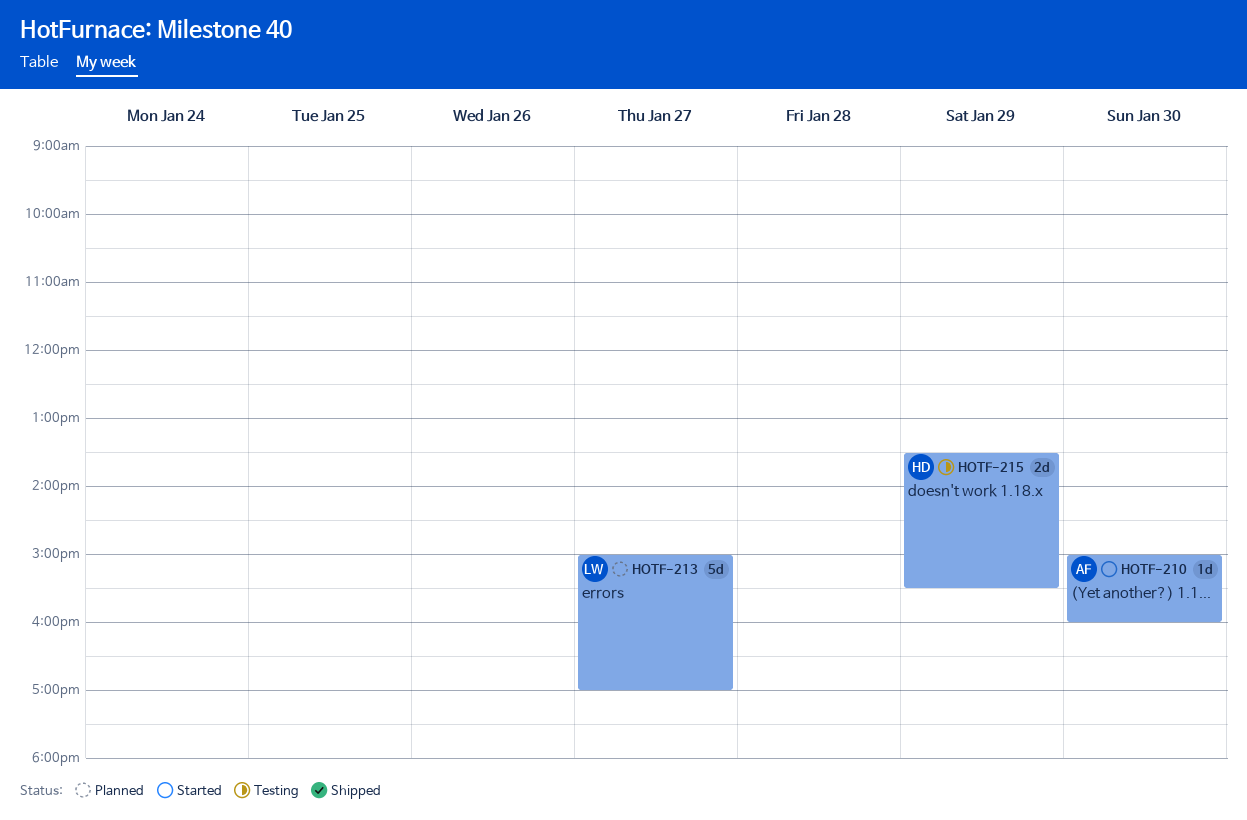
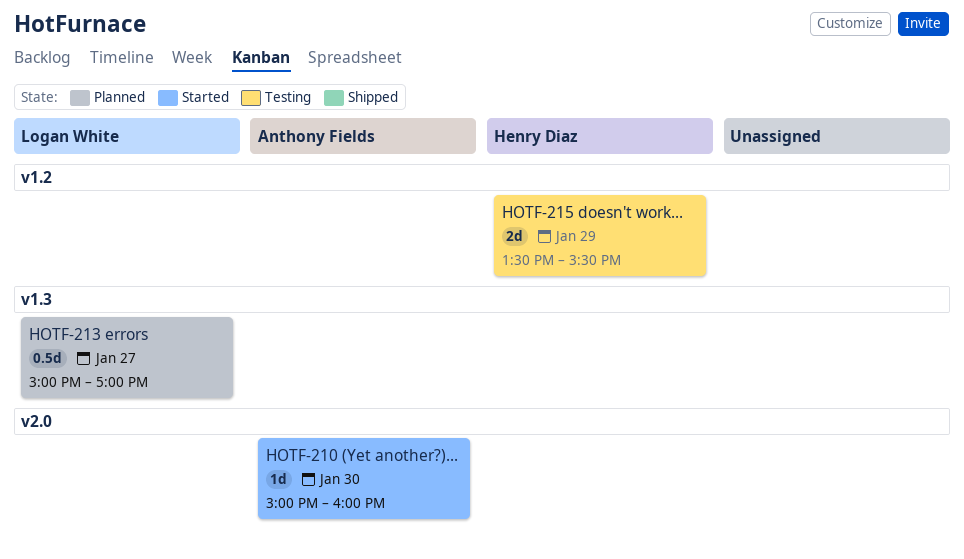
HOTF-213, estimate: 5d -> 0.5d

